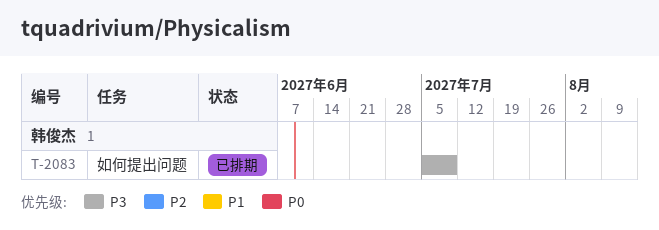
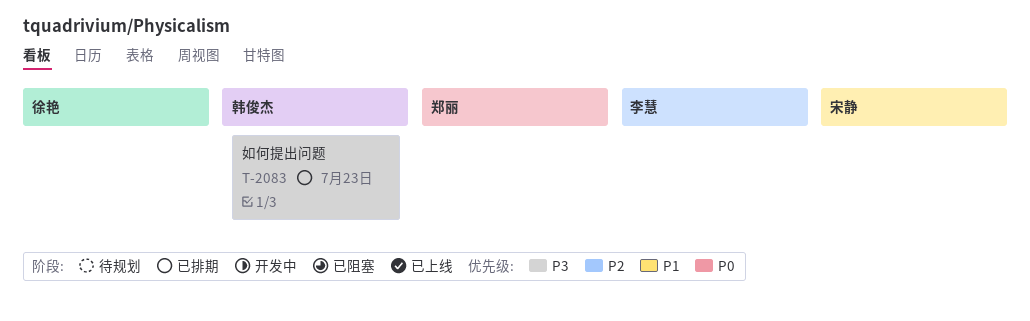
T-2083, due: Jul 9 -> Jul 23

